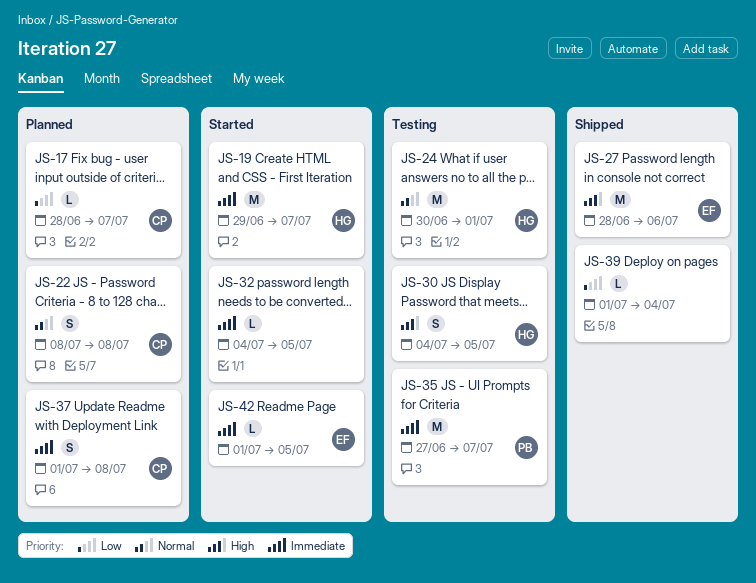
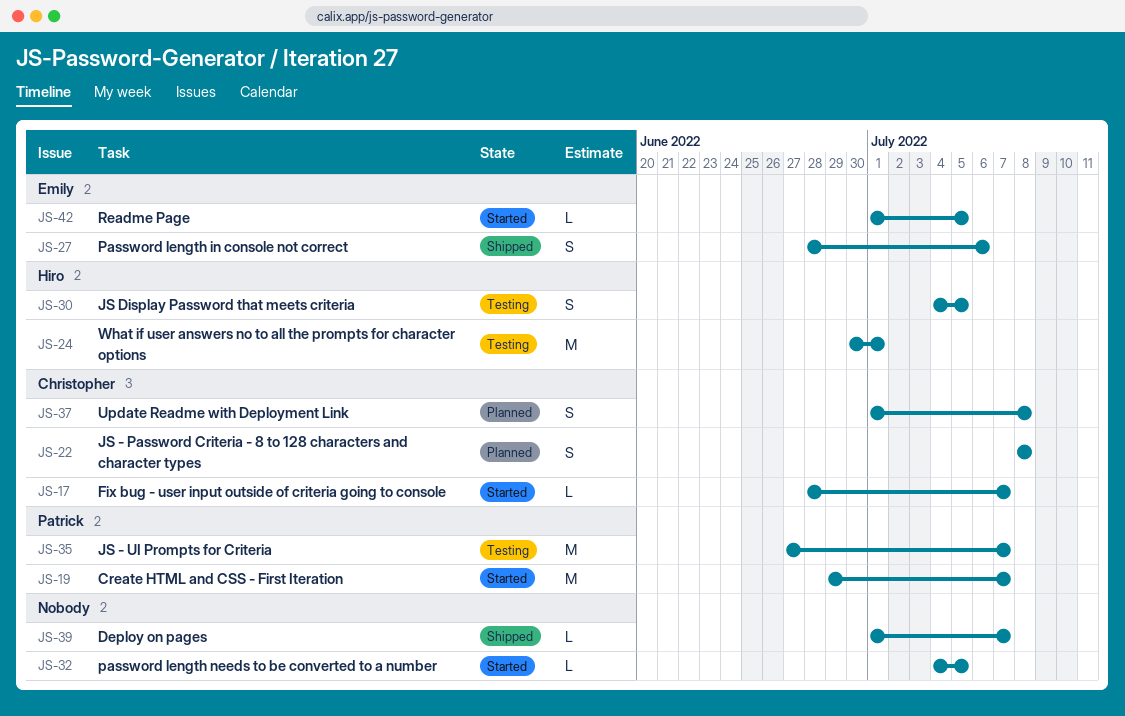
JS-17, status: Planned -> Started
JS-19, owner: Hiro -> Patrick
JS-27, estimate: M -> S
JS-39, due: Jul 4 -> Jul 7

